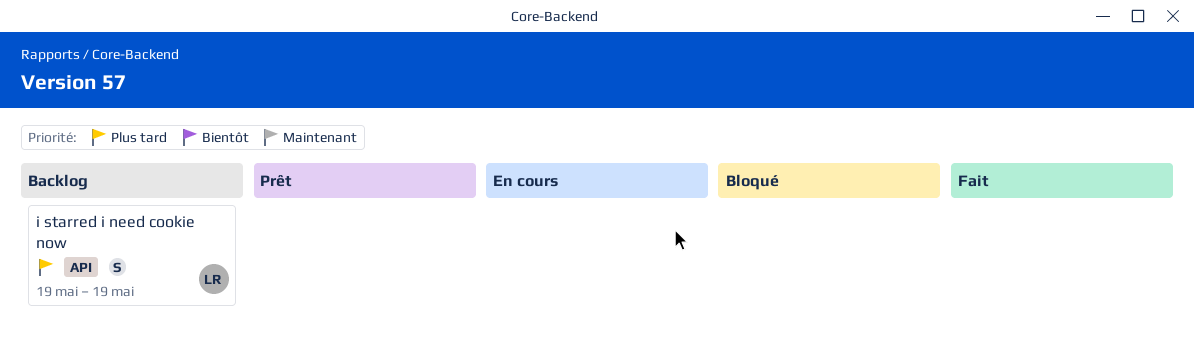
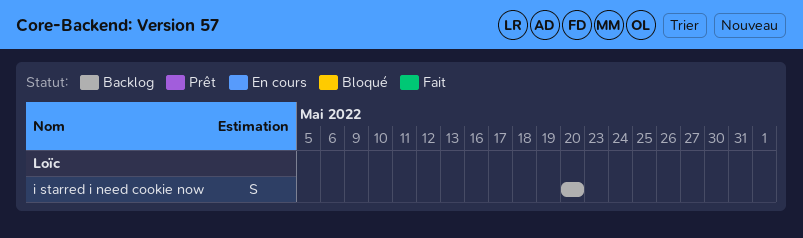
i starred i need cookie now, start: May 19 -> May 20
i starred i need cookie now, due: May 19 -> May 20

